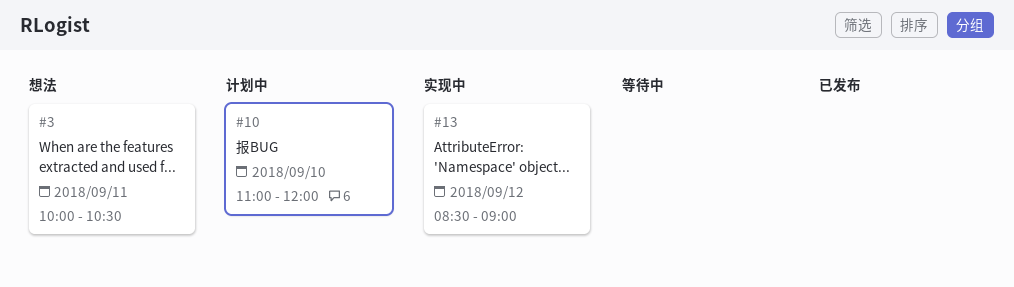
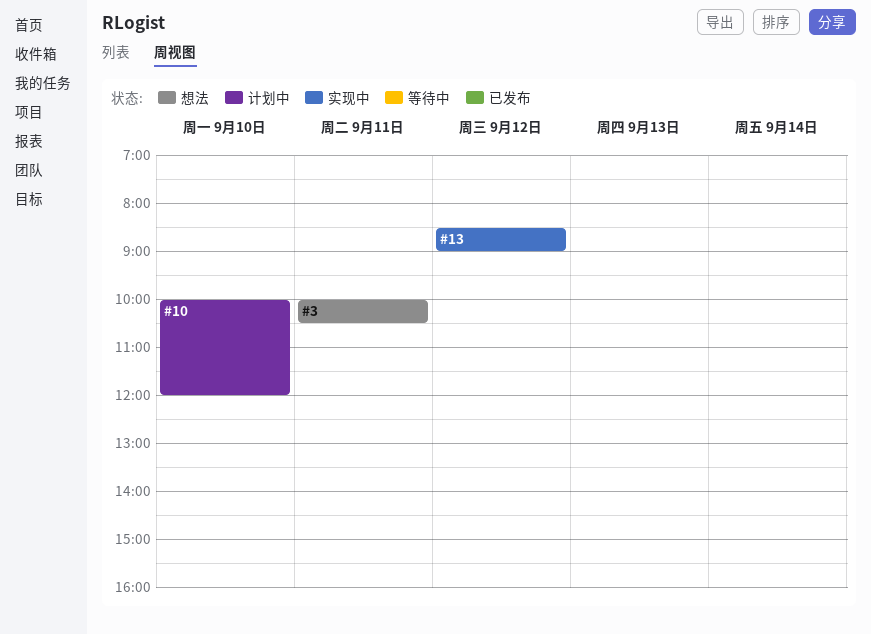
#10, begins: 11:00 -> 10:00

